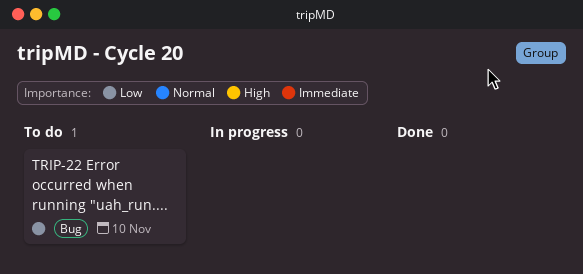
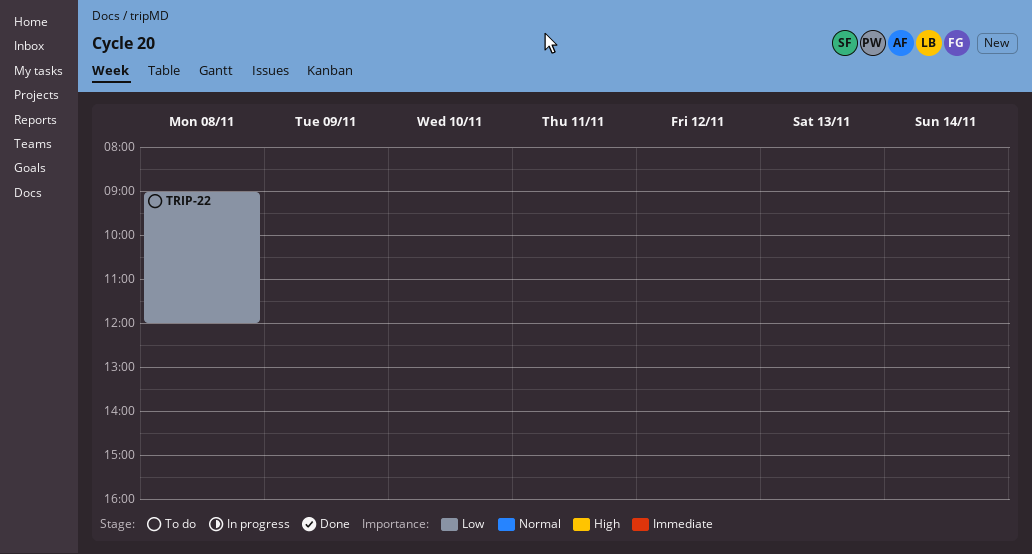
TRIP-22, day: Nov 10 -> Nov 8

